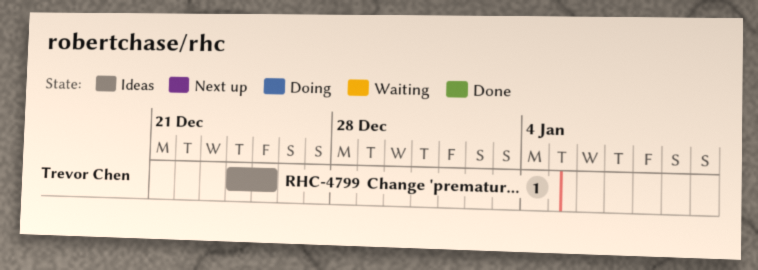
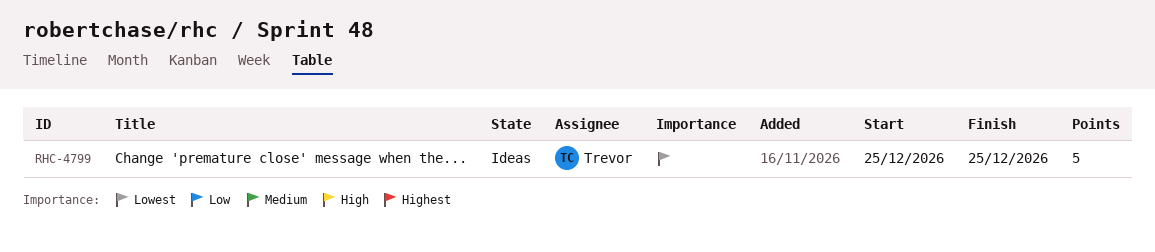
RHC-4799, estimate: 1 -> 5
RHC-4799, start: Dec 24 -> Dec 25

